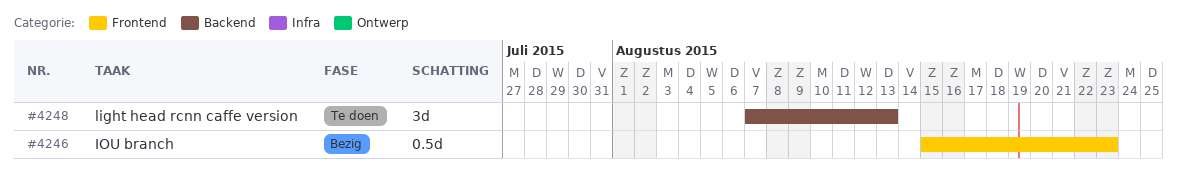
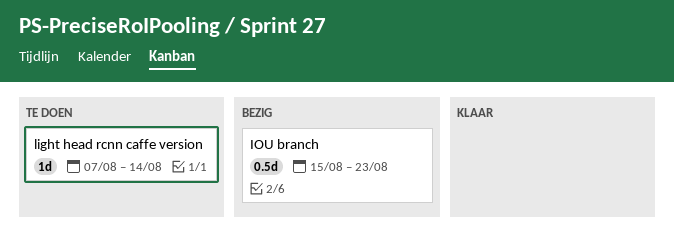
light head rcnn caffe version, estimate: 3d -> 1d
light head rcnn caffe version, due: Aug 13 -> Aug 14

